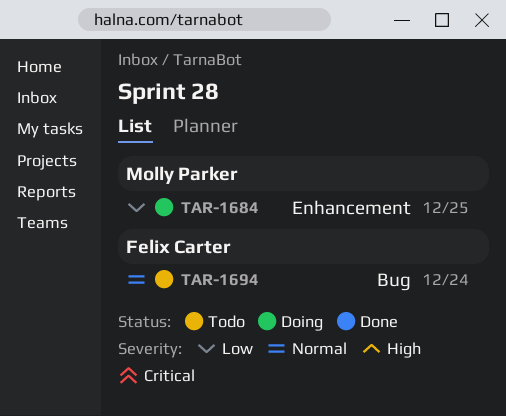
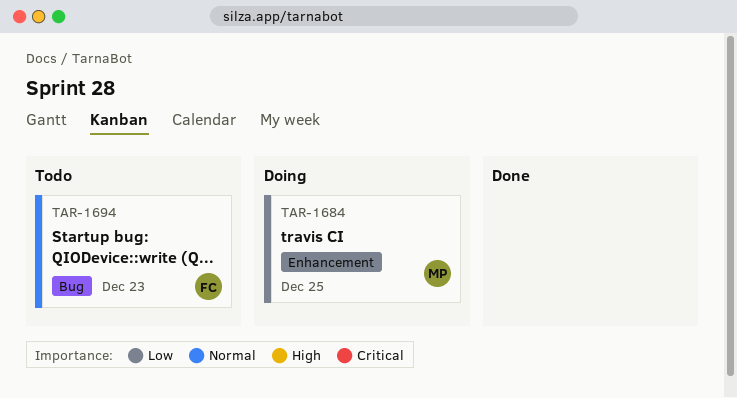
TAR-1694, due: Dec 24 -> Dec 23

